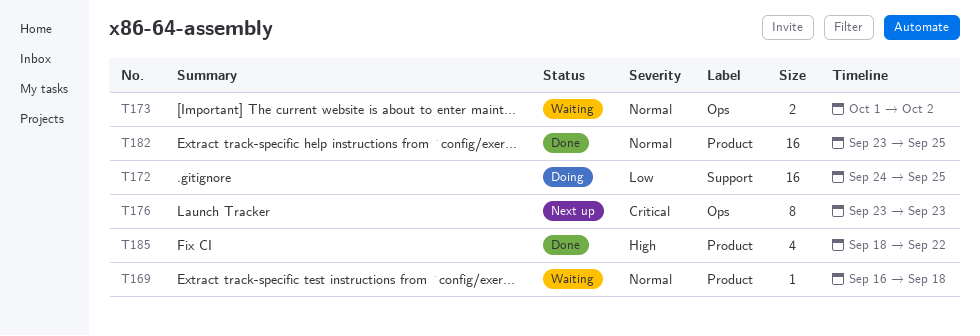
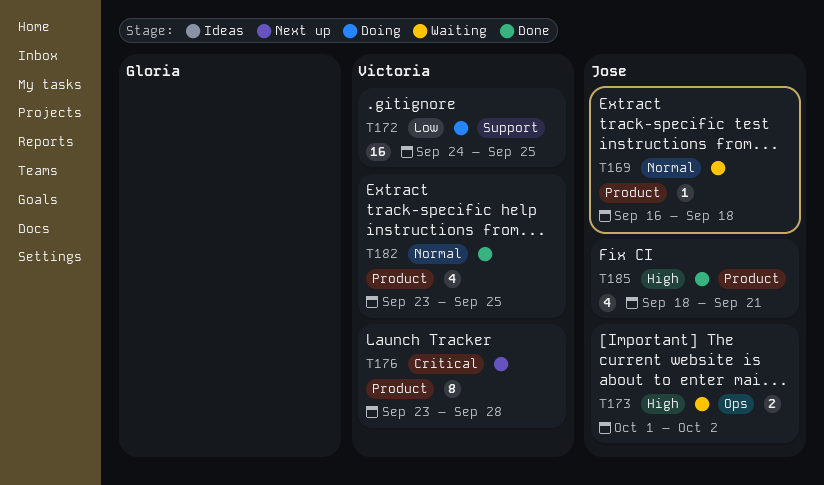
T173, priority: Normal -> High
T176, label: Ops -> Product
T176, due: Sep 23 -> Sep 28
T182, estimate: 16 -> 4
T185, due: Sep 22 -> Sep 21

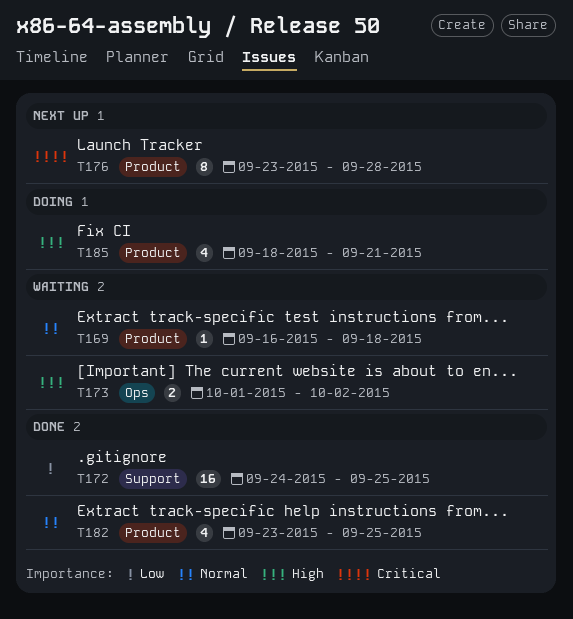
T172, status: Doing -> Done
T185, status: Done -> Doing

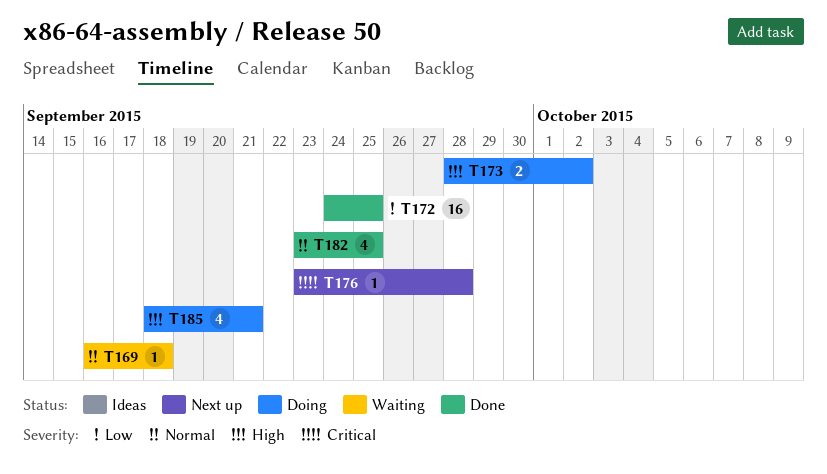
T173, status: Waiting -> Doing
T173, start: Oct 1 -> Sep 28
T176, estimate: 8 -> 1

